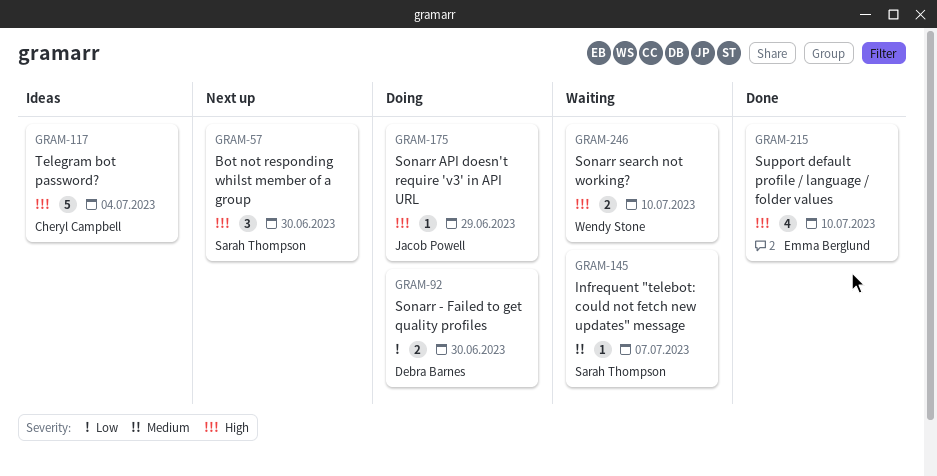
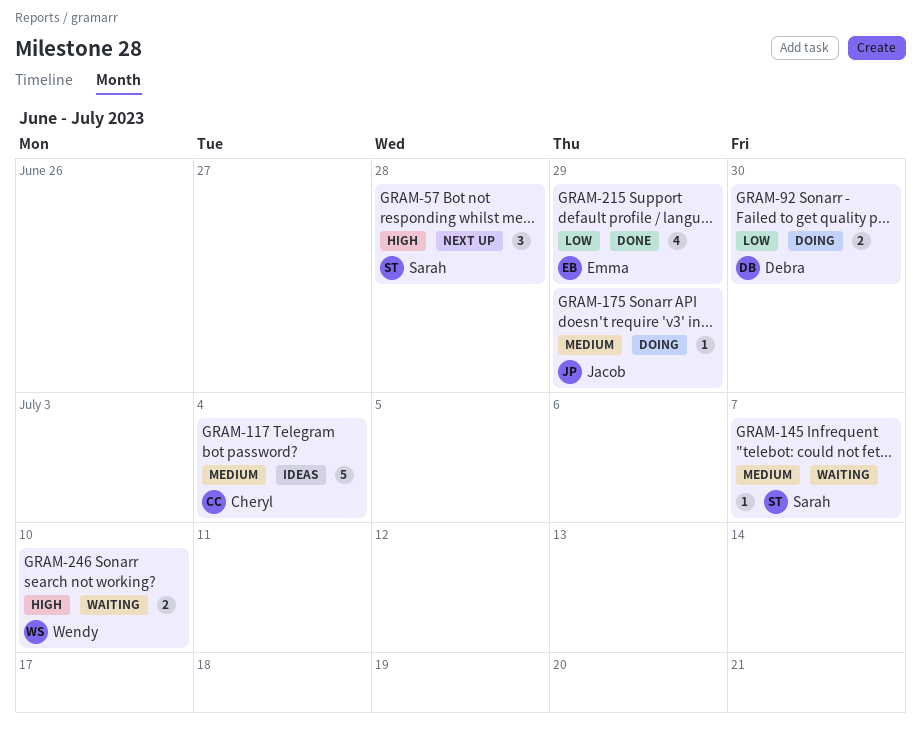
GRAM-57, due: Jun 30 -> Jun 28
GRAM-117, priority: High -> Medium
GRAM-175, priority: High -> Medium
GRAM-215, priority: High -> Low
GRAM-215, due: Jul 10 -> Jun 29

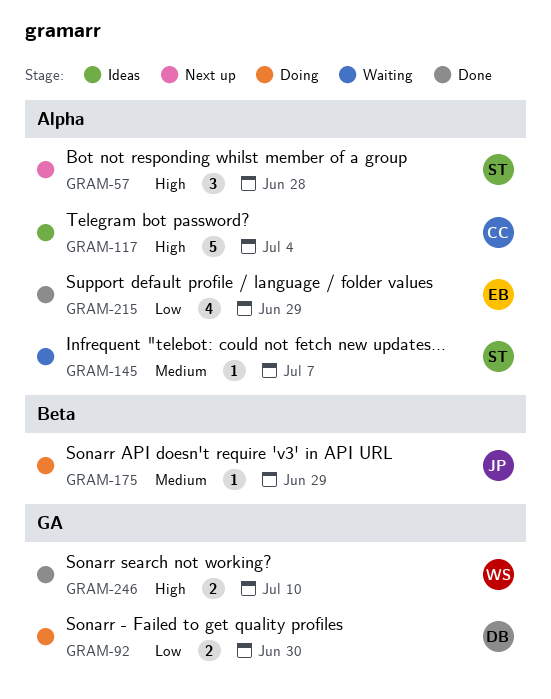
GRAM-117, priority: Medium -> High
GRAM-246, status: Waiting -> Done

